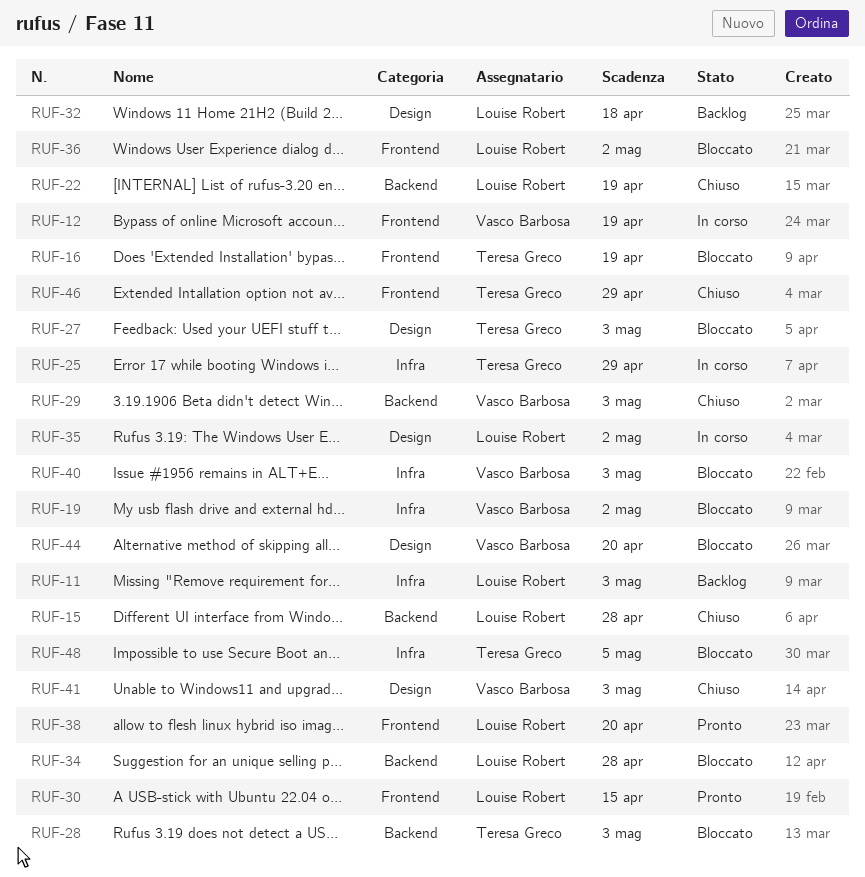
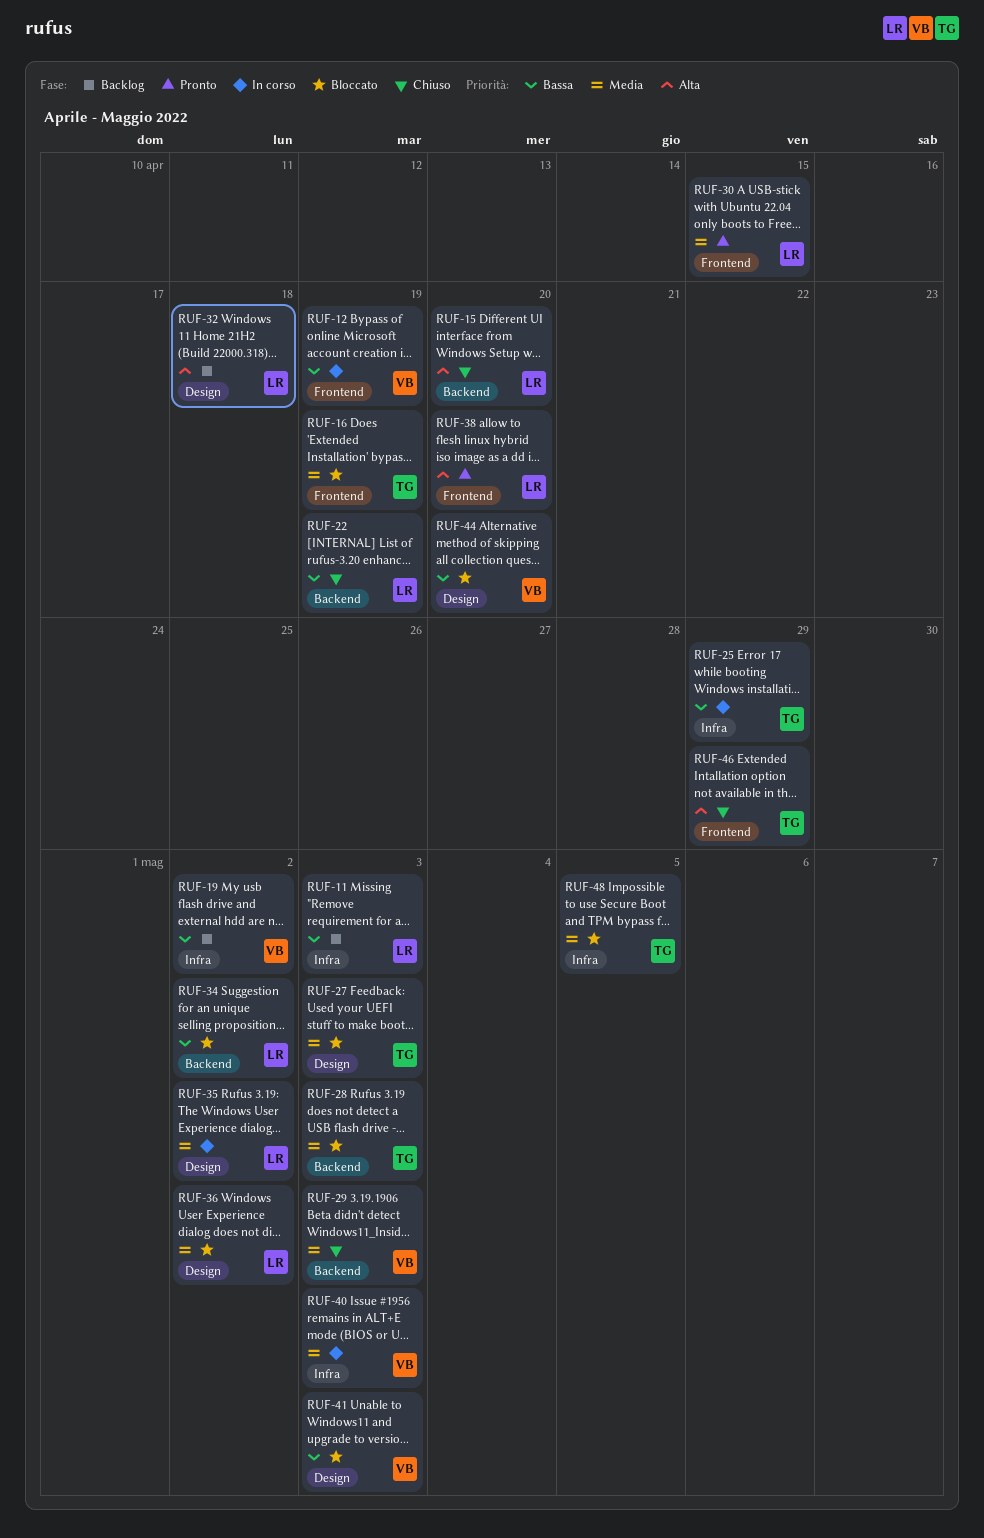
RUF-15, due: Apr 28 -> Apr 20
RUF-19, status: Bloccato -> Backlog
RUF-34, due: Apr 28 -> May 2
RUF-36, label: Frontend -> Design
RUF-40, status: Bloccato -> In corso
RUF-41, status: Chiuso -> Bloccato

